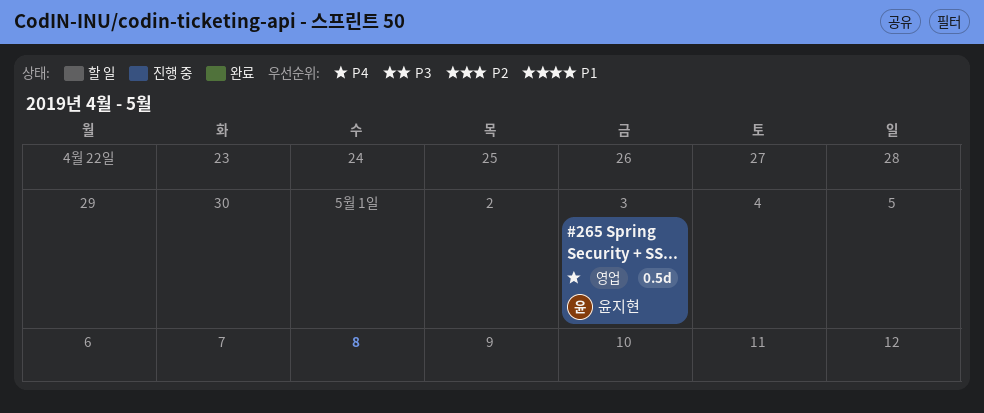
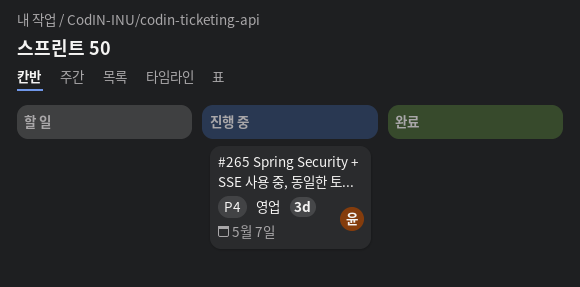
#265, estimate: 0.5d -> 3d
#265, due: May 3 -> May 7

